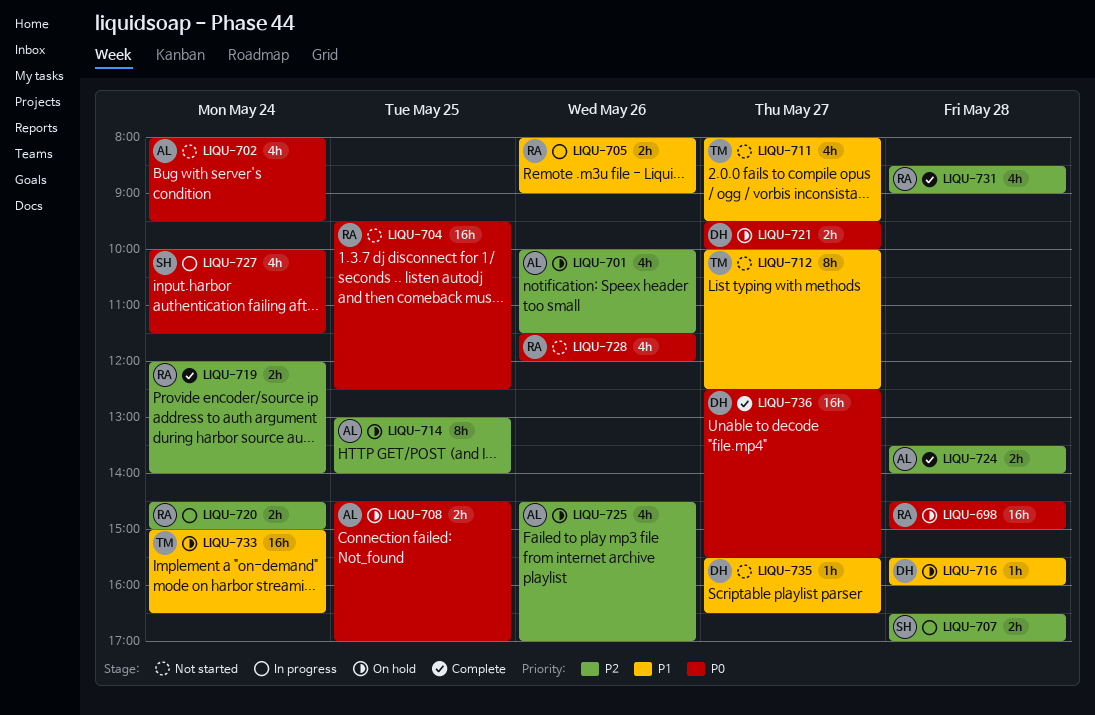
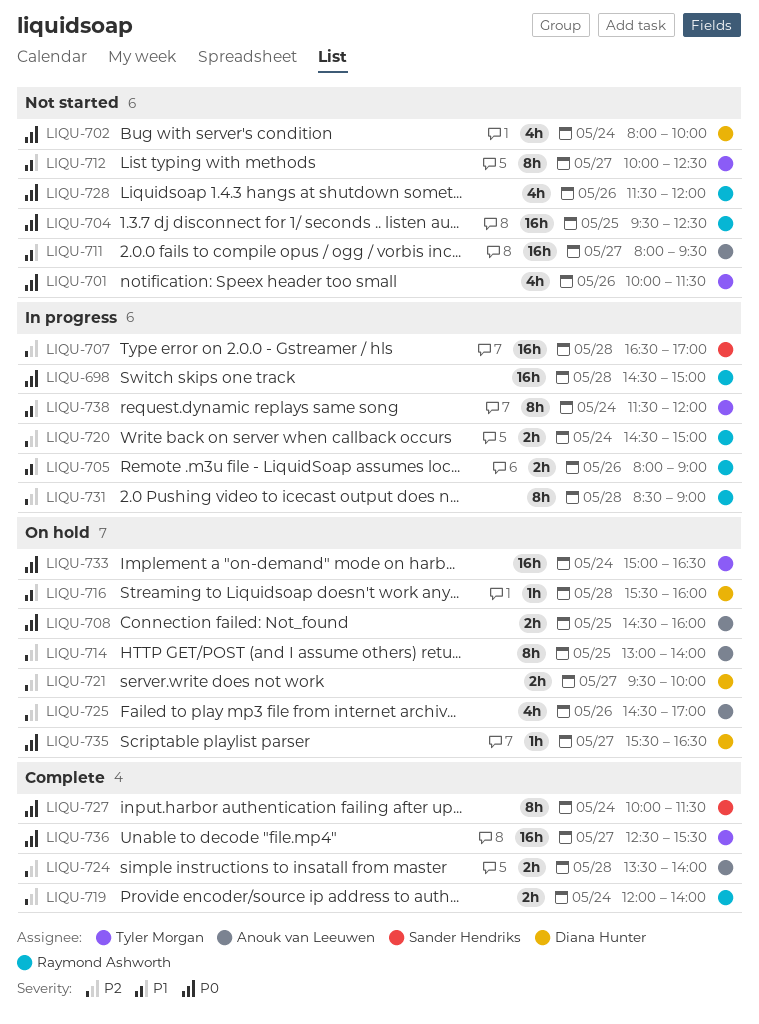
LIQU-698, status: On hold -> In progress
LIQU-701, status: On hold -> Not started
LIQU-701, owner: Anouk van Leeuwen -> Tyler Morgan
LIQU-701, priority: P2 -> P0
LIQU-702, owner: Anouk van Leeuwen -> Diana Hunter
LIQU-702, ends: 09:30 -> 10:00
LIQU-707, estimate: 2h -> 16h
LIQU-708, ends: 17:00 -> 16:00
LIQU-711, owner: Tyler Morgan -> Anouk van Leeuwen
LIQU-711, estimate: 4h -> 16h
LIQU-721, priority: P0 -> P2
LIQU-727, status: In progress -> Complete
LIQU-727, estimate: 4h -> 8h
LIQU-731, status: Complete -> In progress
LIQU-731, estimate: 4h -> 8h
LIQU-733, priority: P1 -> P0
LIQU-735, status: Not started -> On hold
LIQU-735, priority: P1 -> P0
LIQU-736, owner: Diana Hunter -> Tyler Morgan
LIQU-738: none -> present

